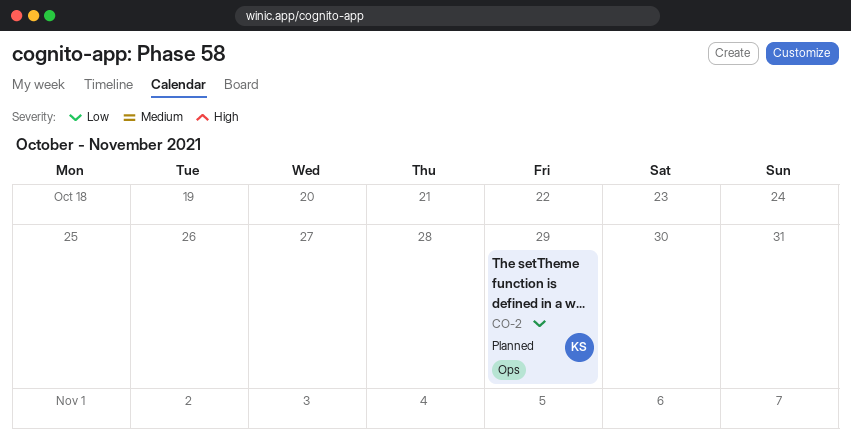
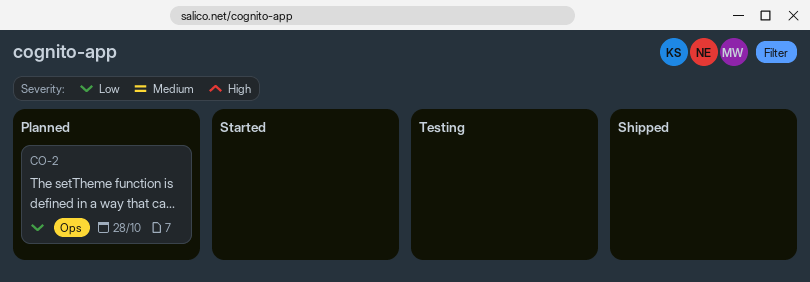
CO-2, due: Oct 29 -> Oct 28

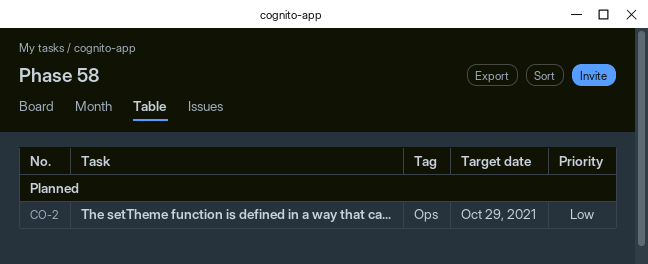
CO-2, due: Oct 28 -> Oct 29

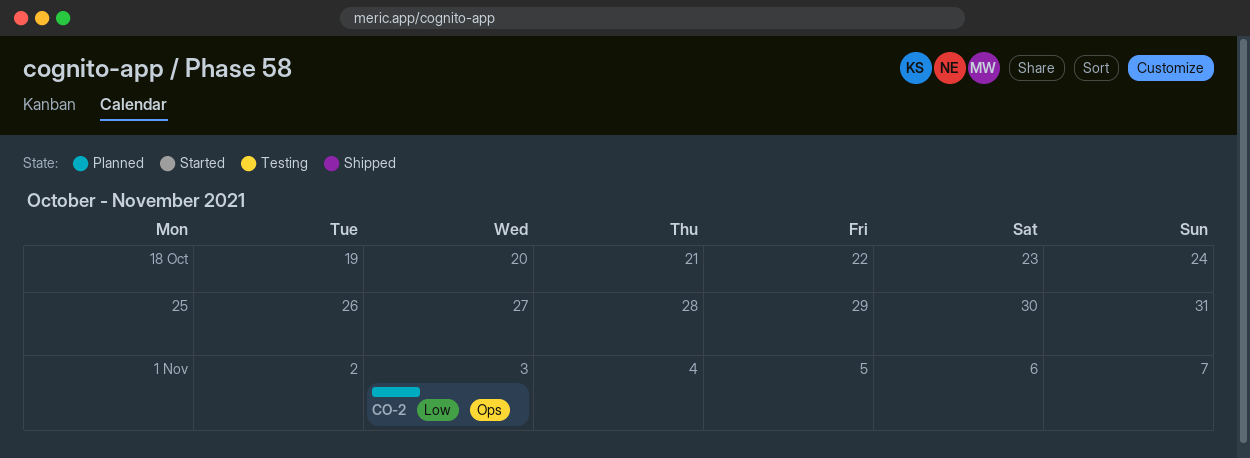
CO-2, due: Oct 29 -> Nov 3

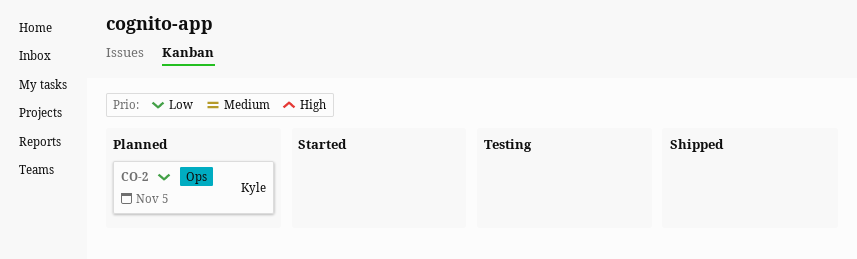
CO-2, due: Nov 3 -> Nov 5

